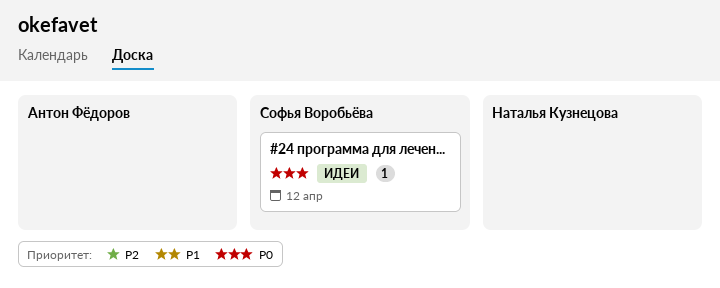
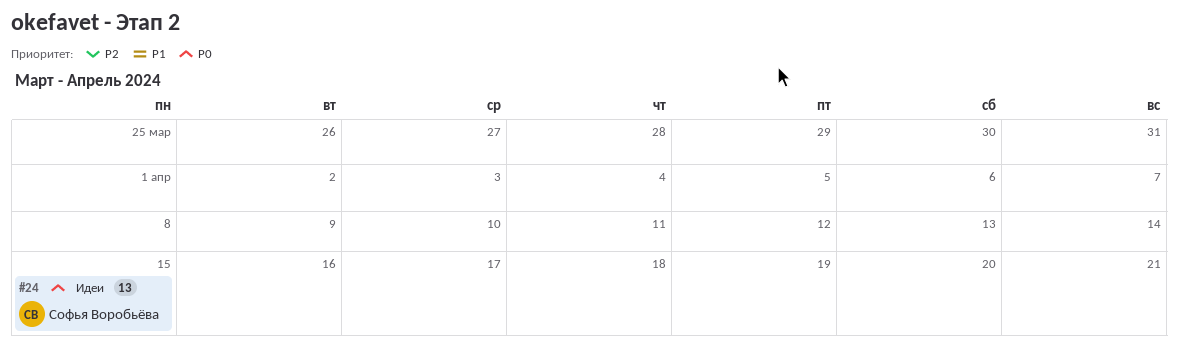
#24, estimate: 1 -> 13
#24, due: Apr 12 -> Apr 15

